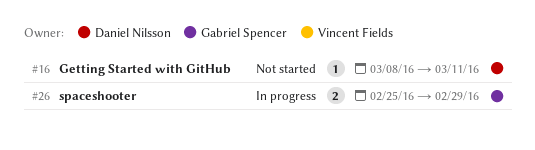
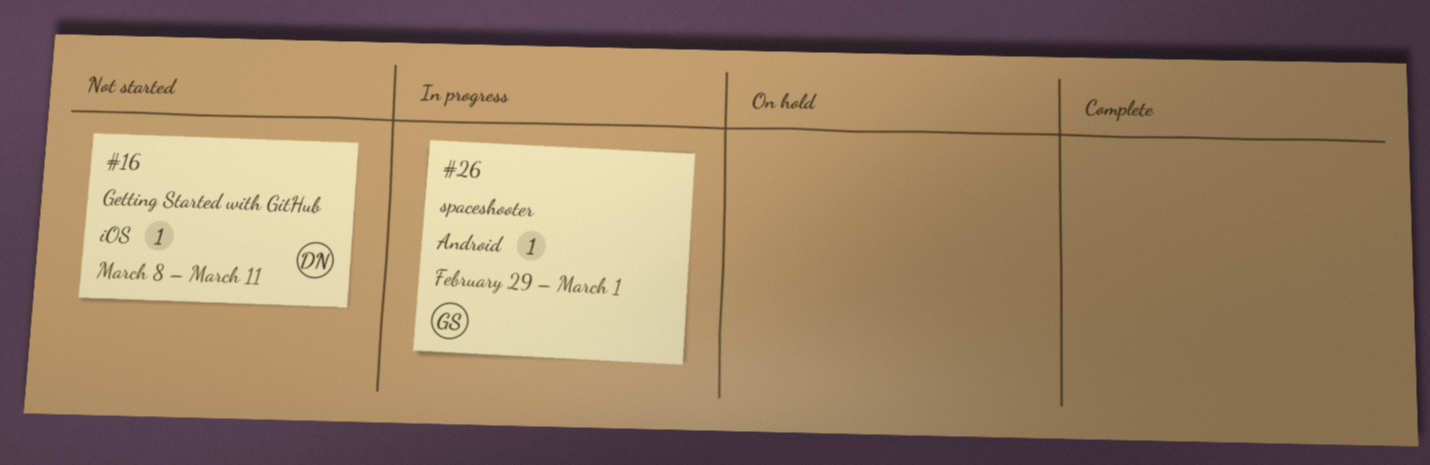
#26, estimate: 2 -> 1
#26, start: Feb 25 -> Feb 29
#26, due: Feb 29 -> Mar 1

